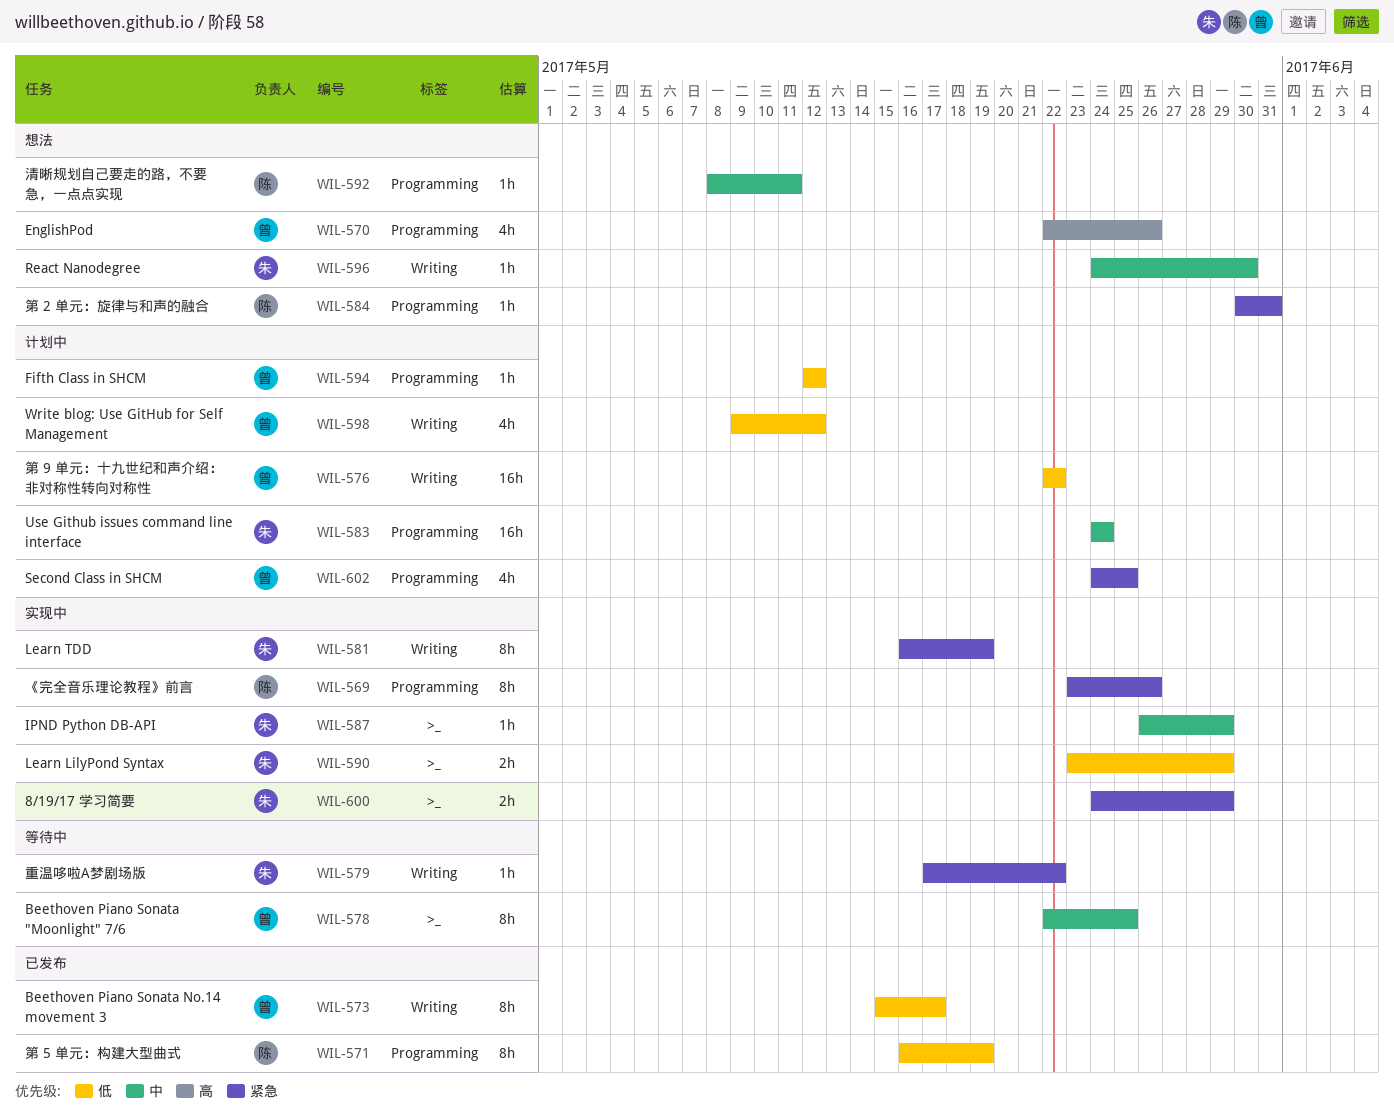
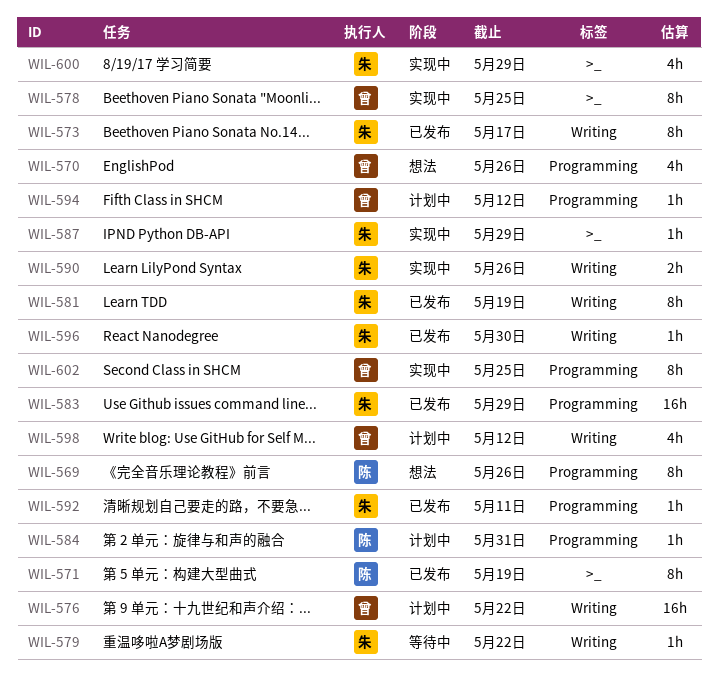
WIL-569, status: 实现中 -> 想法
WIL-571, label: Programming -> >_
WIL-573, owner: 曾 -> 朱
WIL-578, status: 等待中 -> 实现中
WIL-581, status: 实现中 -> 已发布
WIL-583, status: 计划中 -> 已发布
WIL-583, due: May 24 -> May 29
WIL-584, status: 想法 -> 计划中
WIL-590, label: >_ -> Writing
WIL-590, due: May 29 -> May 26
WIL-592, status: 想法 -> 已发布
WIL-592, owner: 陈 -> 朱
WIL-596, status: 想法 -> 已发布
WIL-600, estimate: 2h -> 4h
WIL-602, status: 计划中 -> 实现中
WIL-602, estimate: 4h -> 8h

